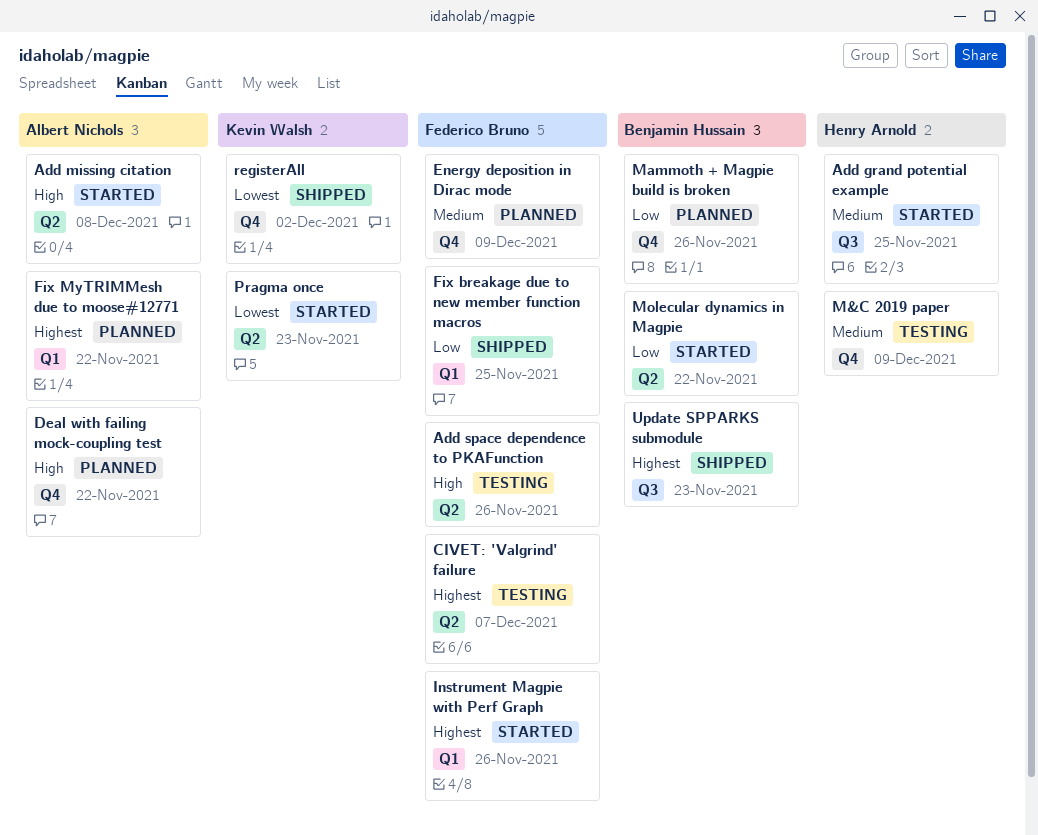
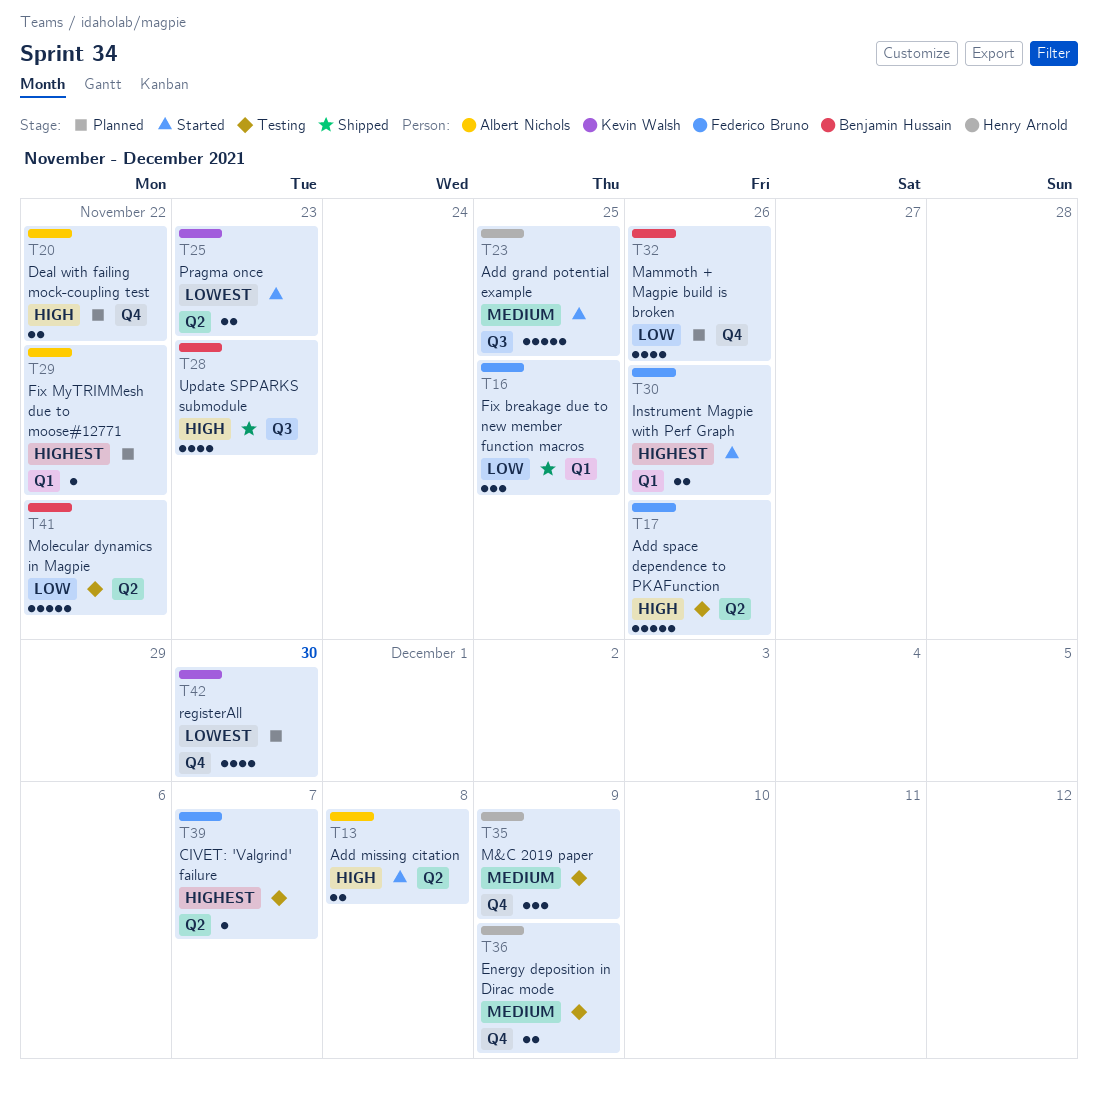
Energy deposition in Dirac mode, status: Planned -> Testing
Energy deposition in Dirac mode, owner: Federico Bruno -> Henry Arnold
Molecular dynamics in Magpie, status: Started -> Testing
registerAll, status: Shipped -> Planned
registerAll, due: Dec 2 -> Nov 30
Update SPPARKS submodule, priority: Highest -> High

